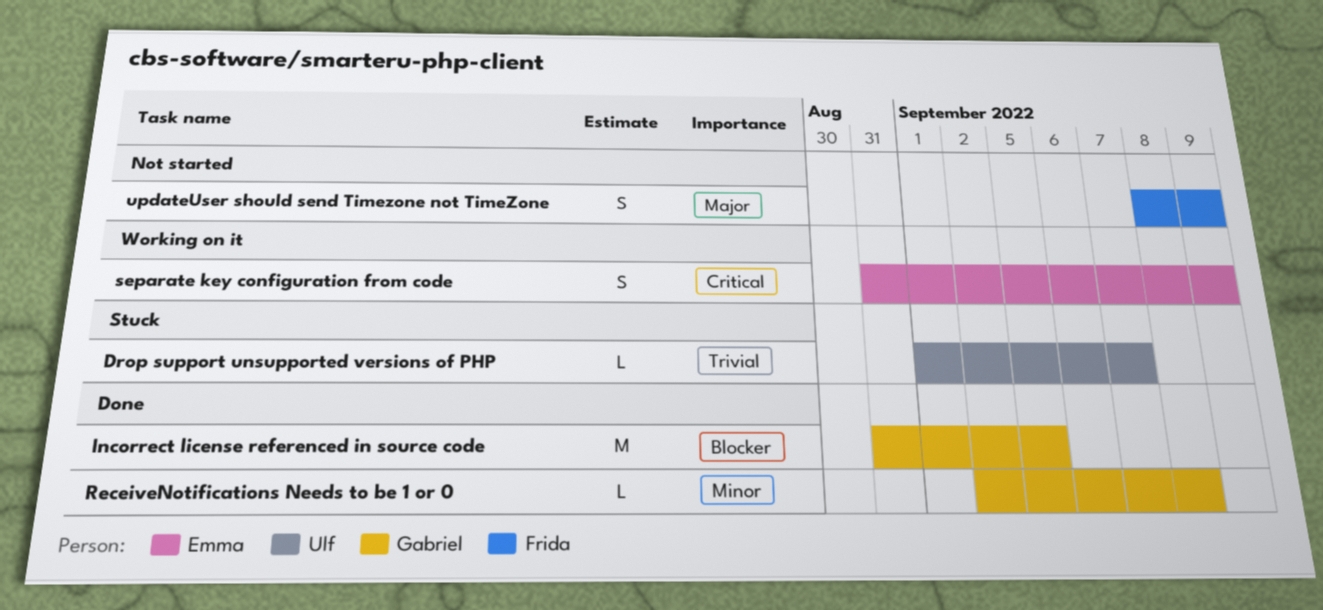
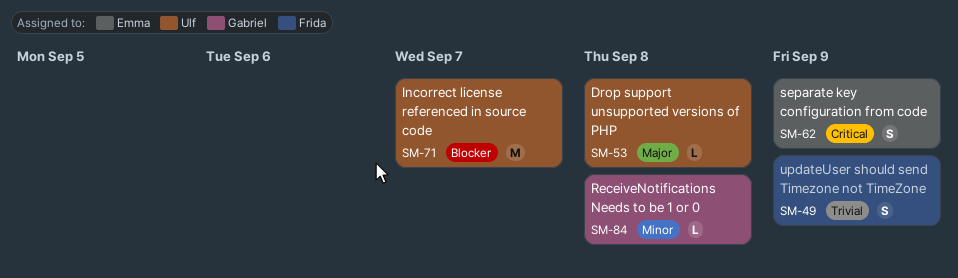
Drop support unsupported versions of PHP, priority: Trivial -> Major
Drop support unsupported versions of PHP, due: Sep 7 -> Sep 8
Incorrect license referenced in source code, owner: Gabriel -> Ulf
Incorrect license referenced in source code, due: Sep 5 -> Sep 7
updateUser should send Timezone not TimeZone, priority: Major -> Trivial

